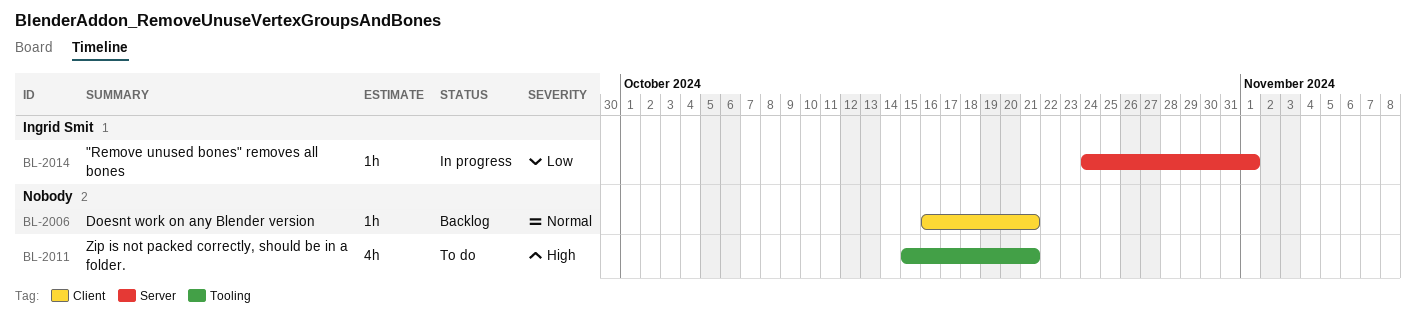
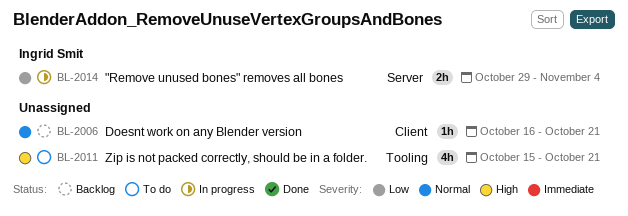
BL-2014, estimate: 1h -> 2h
BL-2014, start: Oct 24 -> Oct 29
BL-2014, due: Nov 1 -> Nov 4

